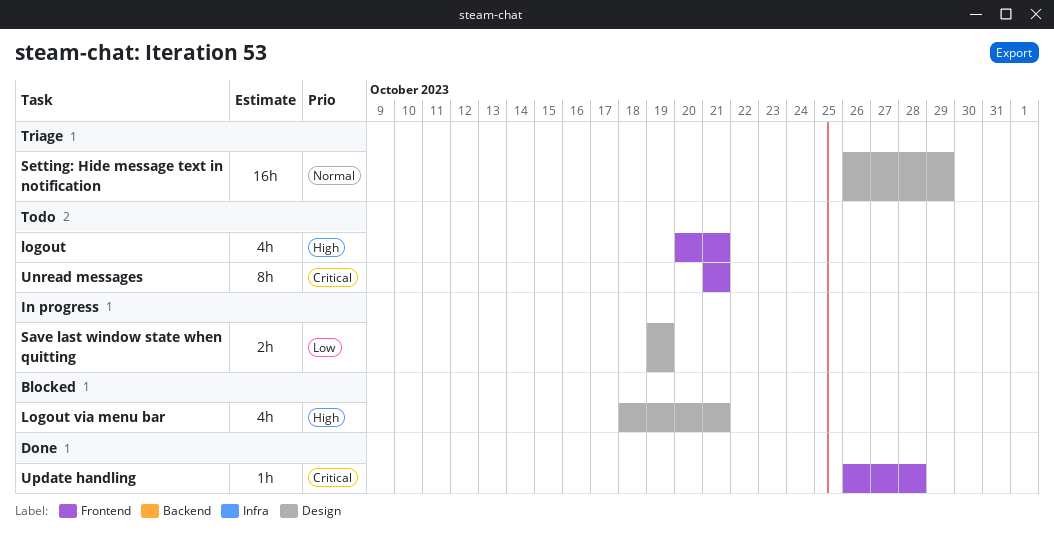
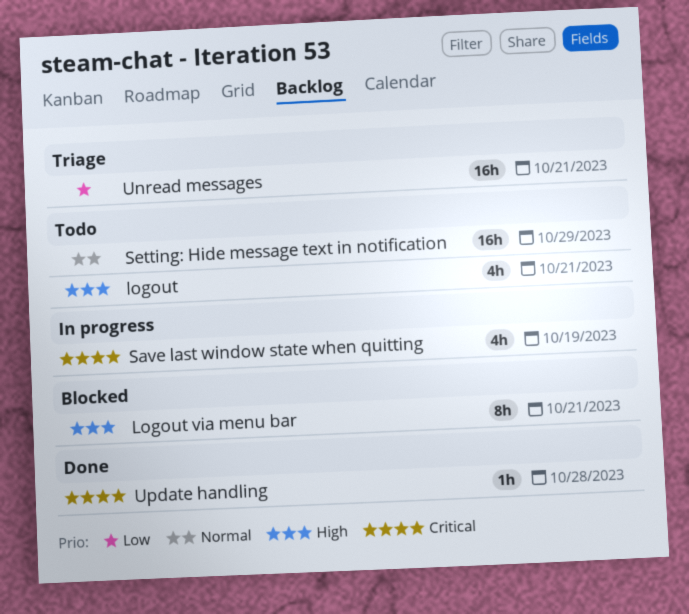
Logout via menu bar, estimate: 4h -> 8h
Save last window state when quitting, priority: Low -> Critical
Save last window state when quitting, estimate: 2h -> 4h
Setting: Hide message text in notification, status: Triage -> Todo
Unread messages, status: Todo -> Triage
Unread messages, priority: Critical -> Low
Unread messages, estimate: 8h -> 16h

